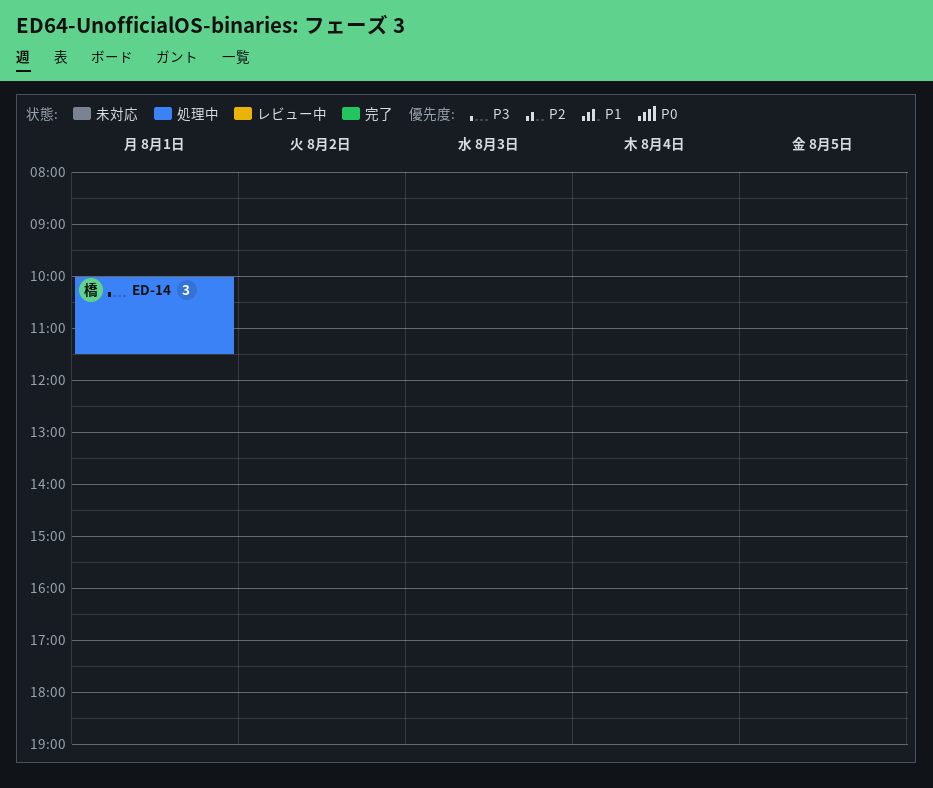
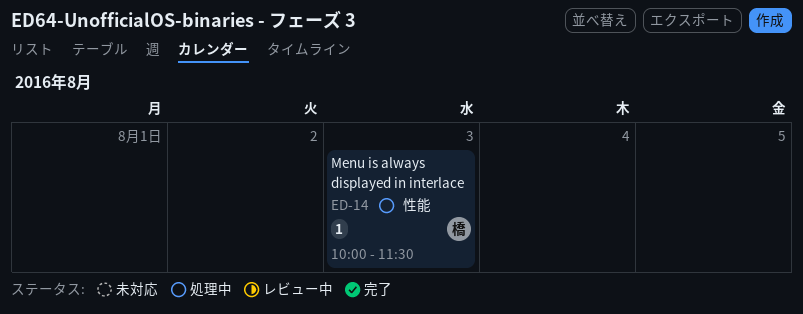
ED-14, estimate: 3 -> 1
ED-14, day: Aug 1 -> Aug 3

